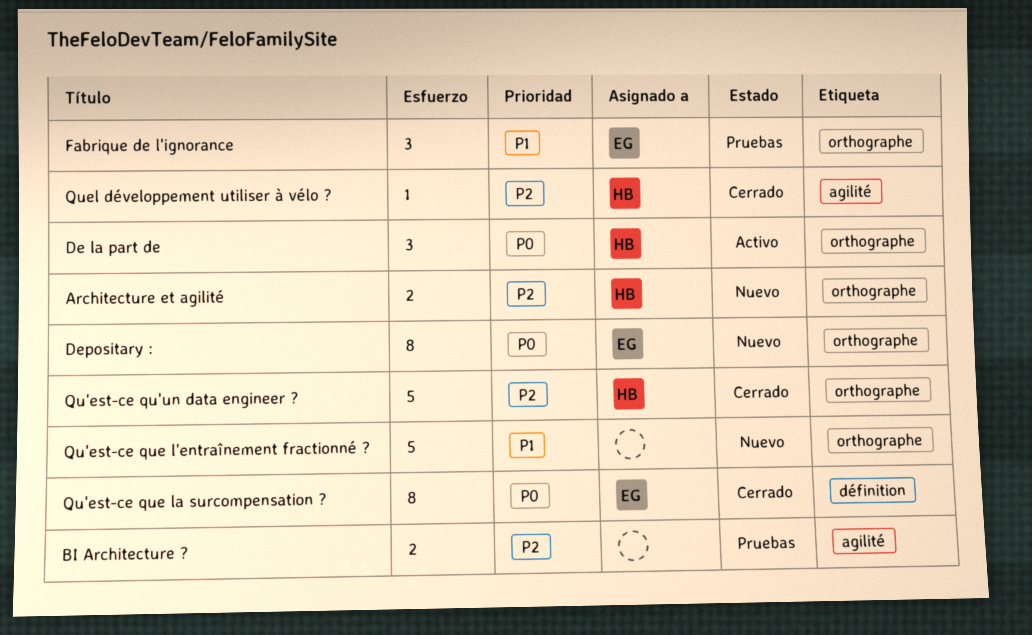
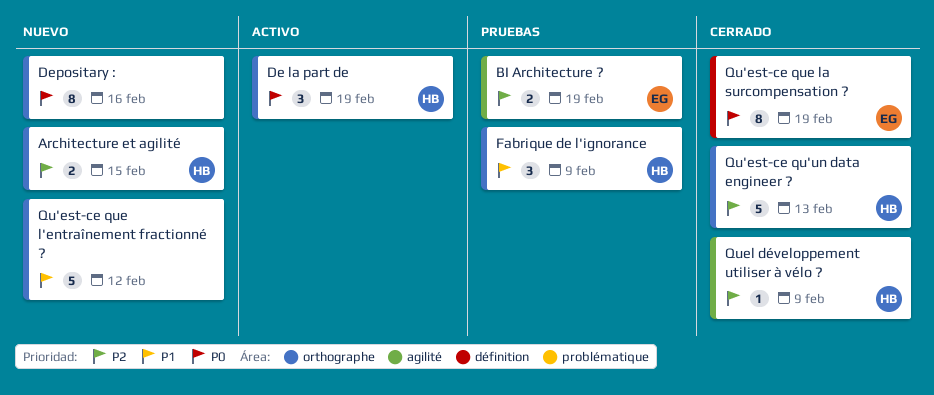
BI Architecture ?, owner: none -> EG
Depositary :, owner: EG -> none
Fabrique de l'ignorance, owner: EG -> HB

